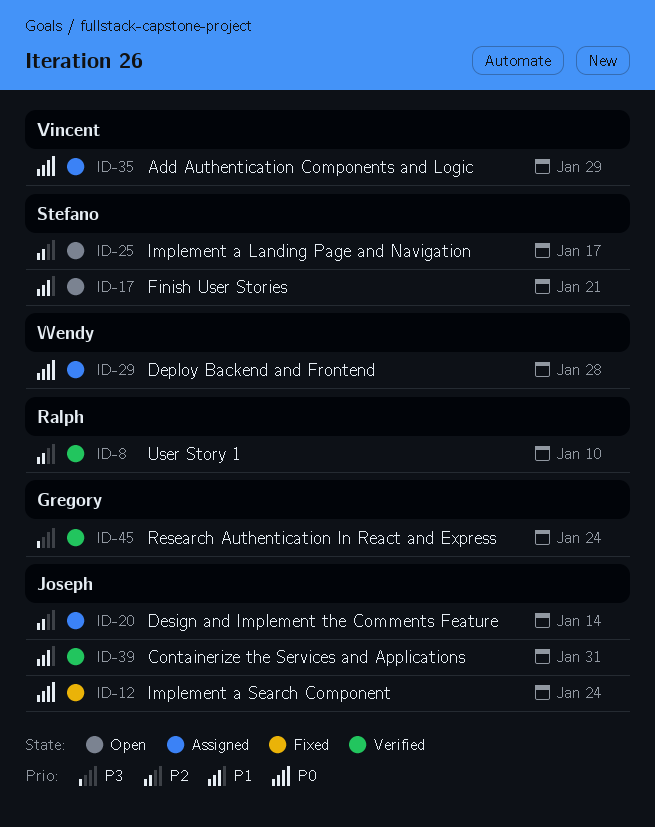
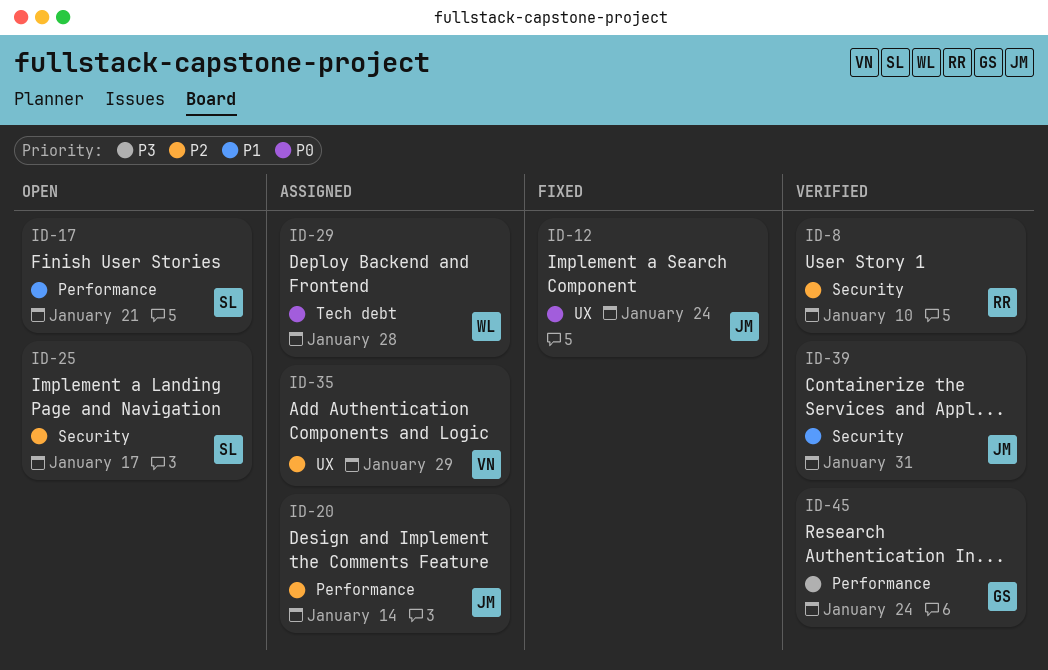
ID-35, priority: P0 -> P2

